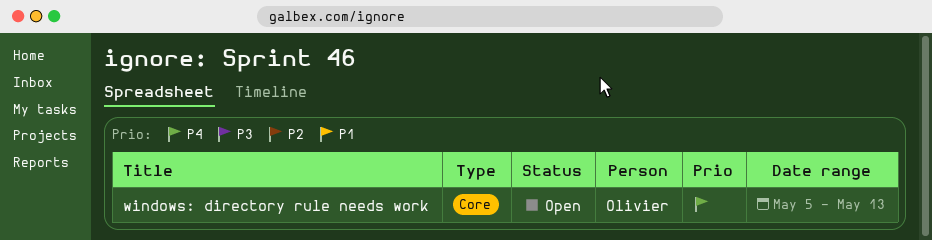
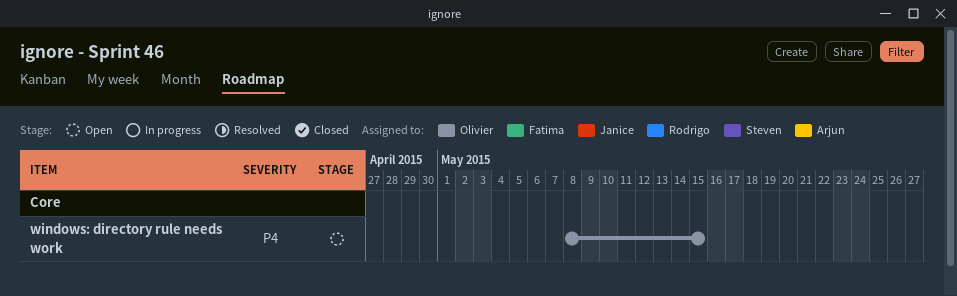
windows: directory rule needs work, start: May 5 -> May 8
windows: directory rule needs work, due: May 13 -> May 15

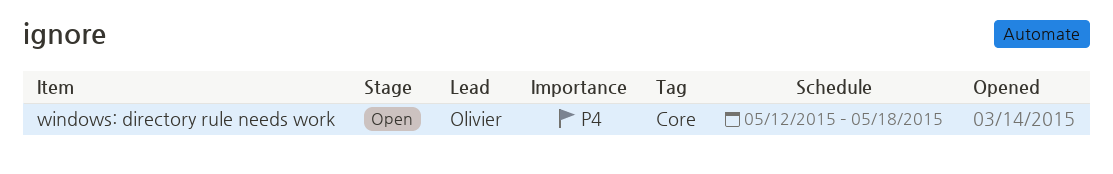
windows: directory rule needs work, start: May 8 -> May 12
windows: directory rule needs work, due: May 15 -> May 18

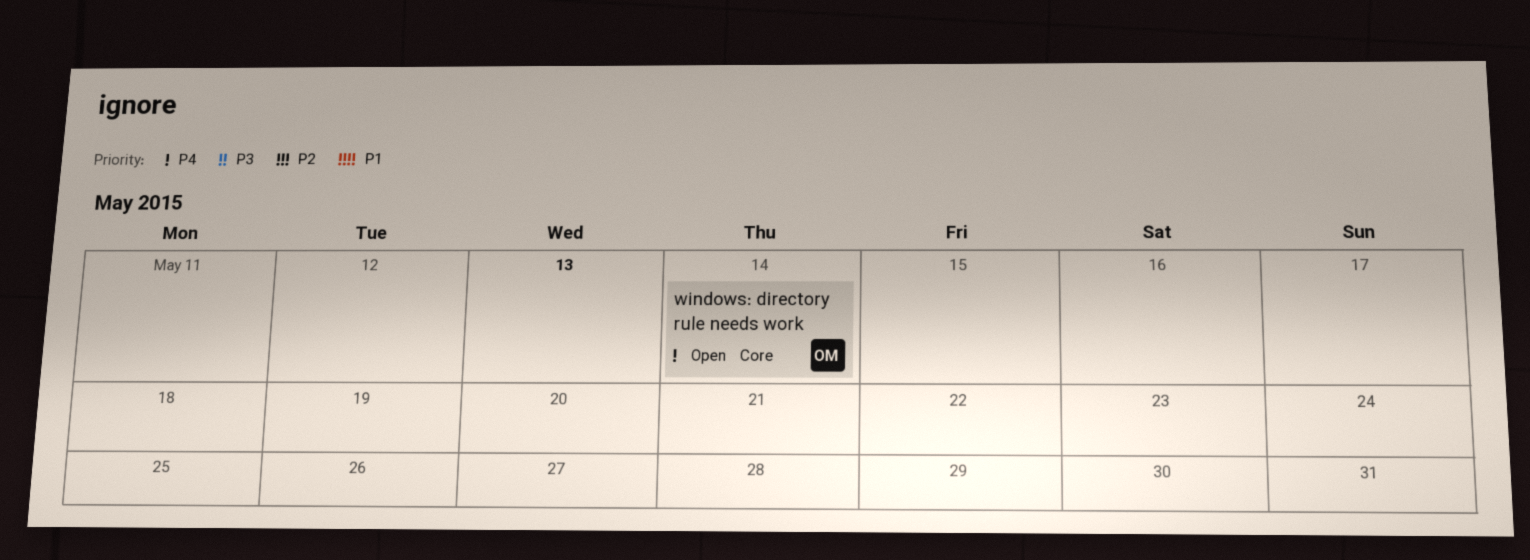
windows: directory rule needs work, due: May 18 -> May 14

